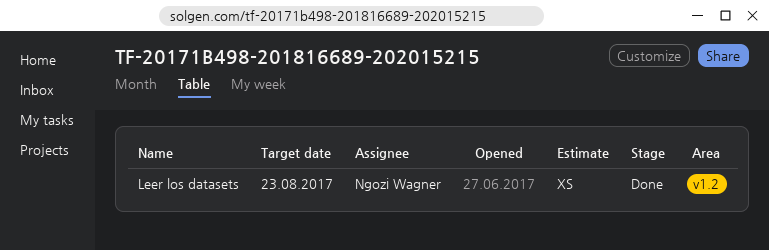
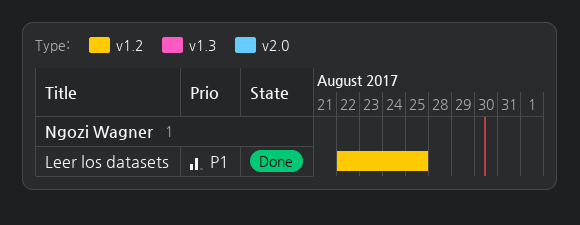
Leer los datasets, due: Aug 23 -> Aug 25

